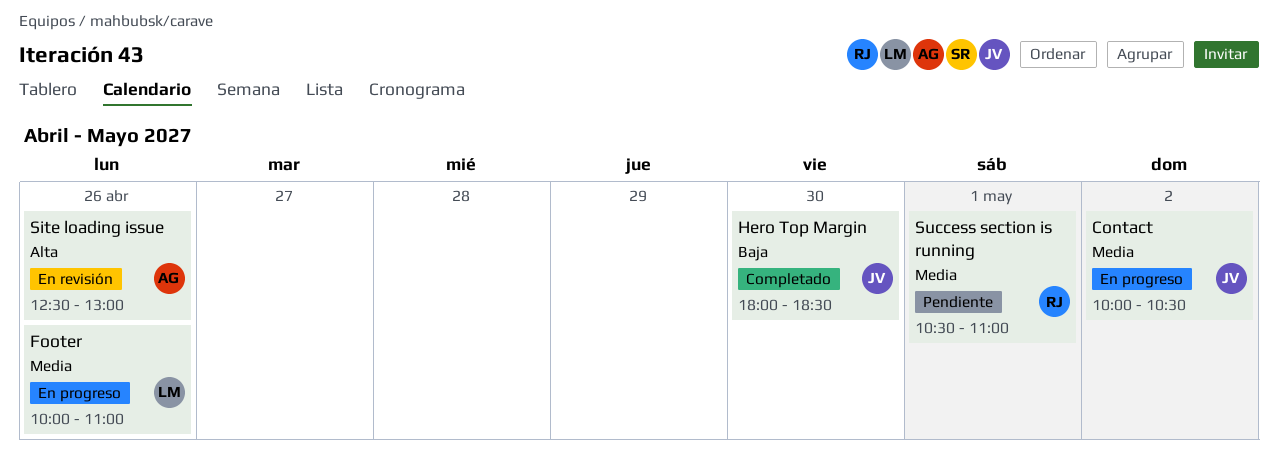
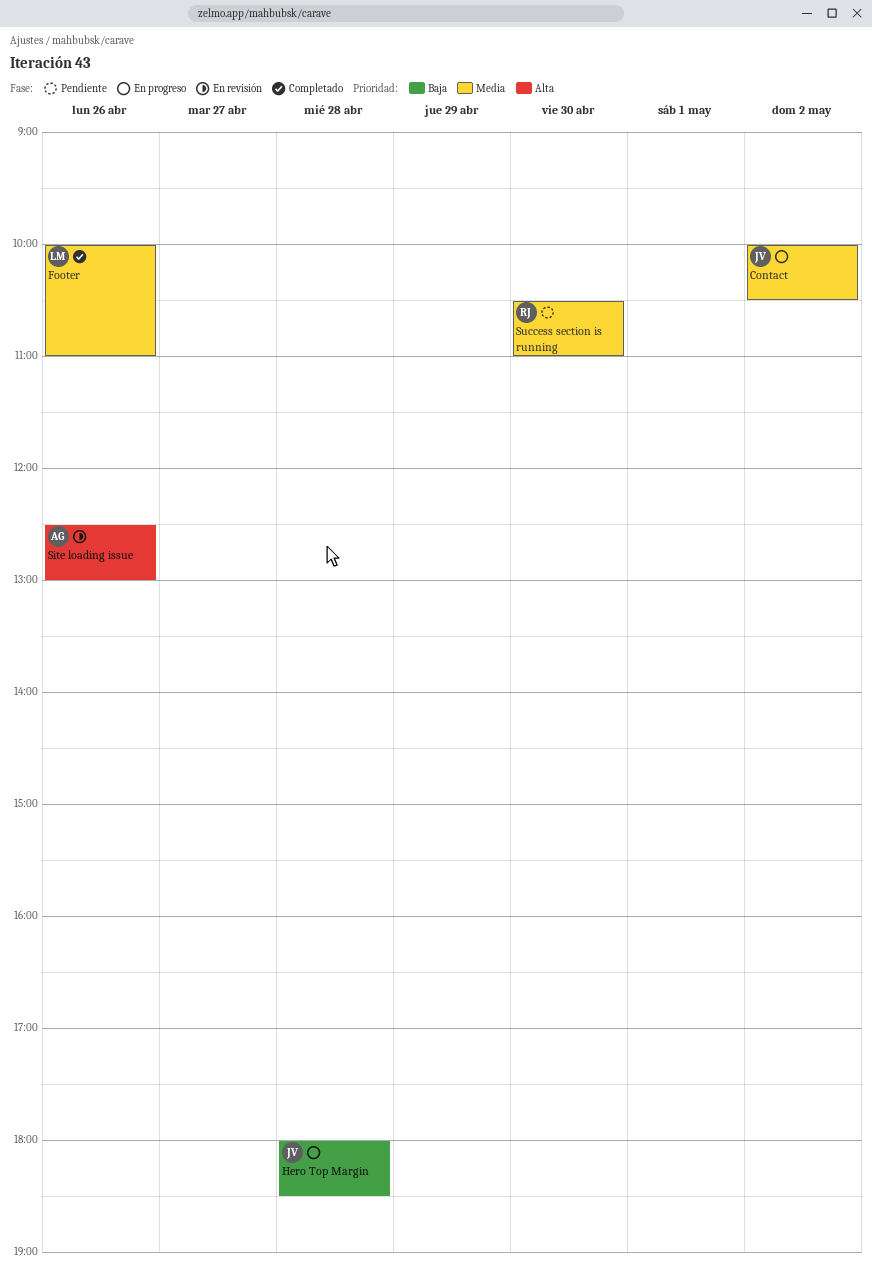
Footer, status: En progreso -> Completado
Hero Top Margin, status: Completado -> En progreso
Hero Top Margin, day: Apr 30 -> Apr 28
Success section is running, day: May 1 -> Apr 30

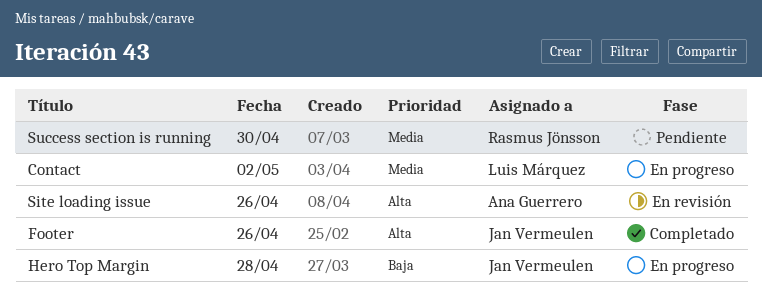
Contact, owner: Jan Vermeulen -> Luis Márquez
Footer, owner: Luis Márquez -> Jan Vermeulen
Footer, priority: Media -> Alta

